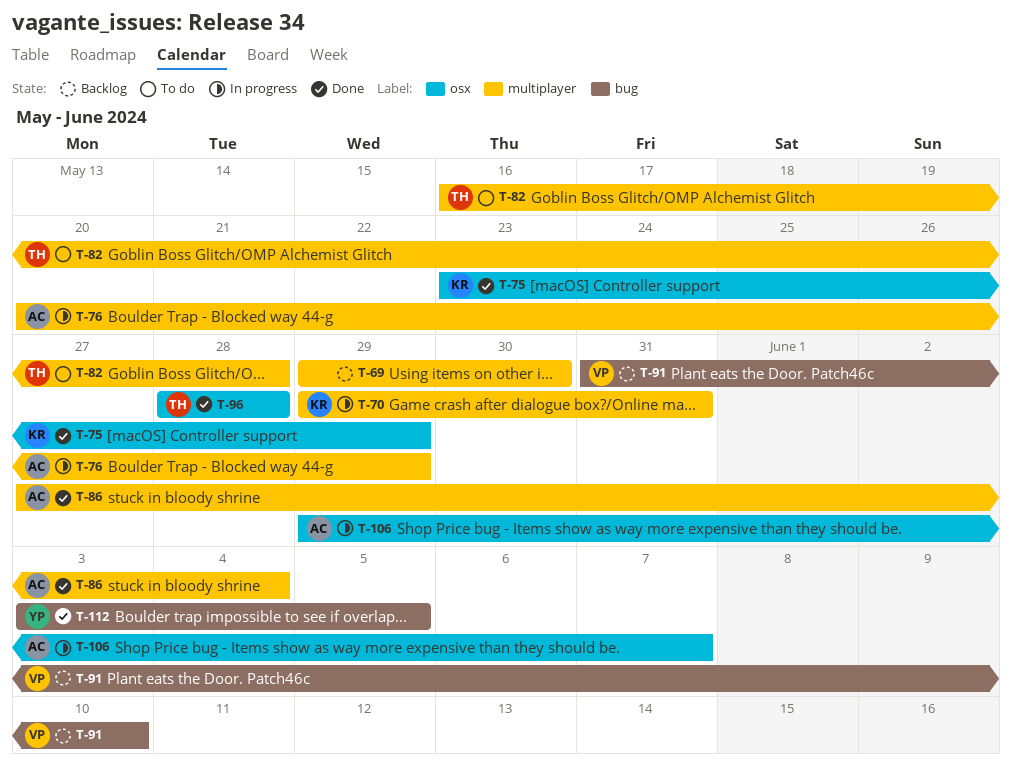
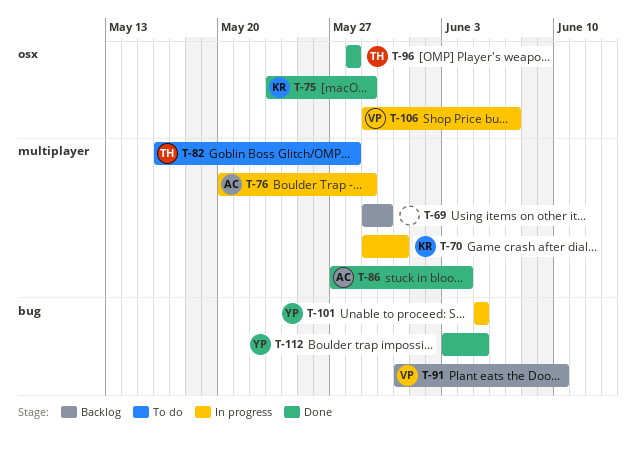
T-101: none -> present
T-106, owner: AC -> VP

